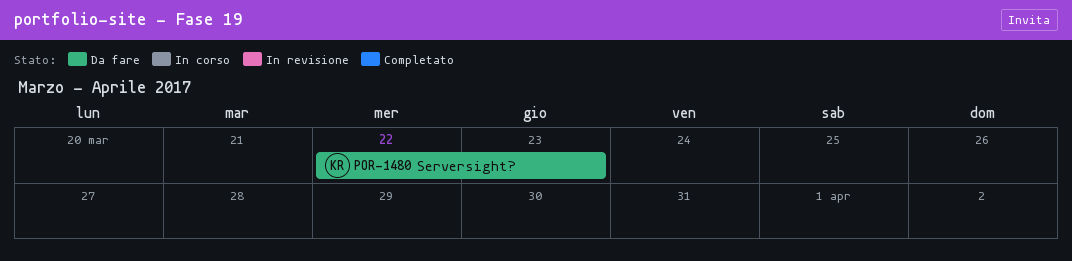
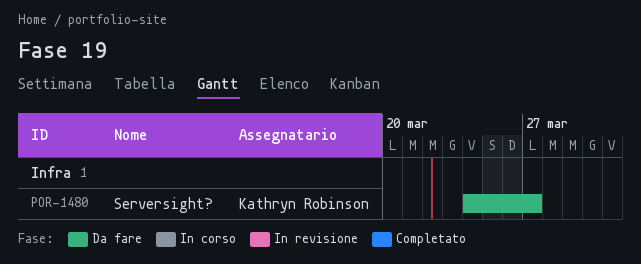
POR-1480, start: Mar 22 -> Mar 24
POR-1480, due: Mar 23 -> Mar 27

